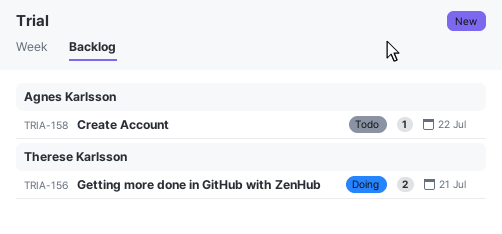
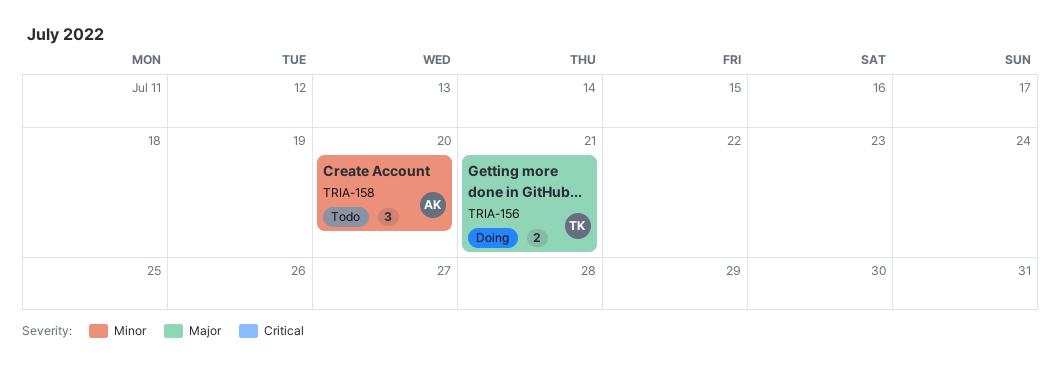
TRIA-158, estimate: 1 -> 3
TRIA-158, due: Jul 22 -> Jul 20

